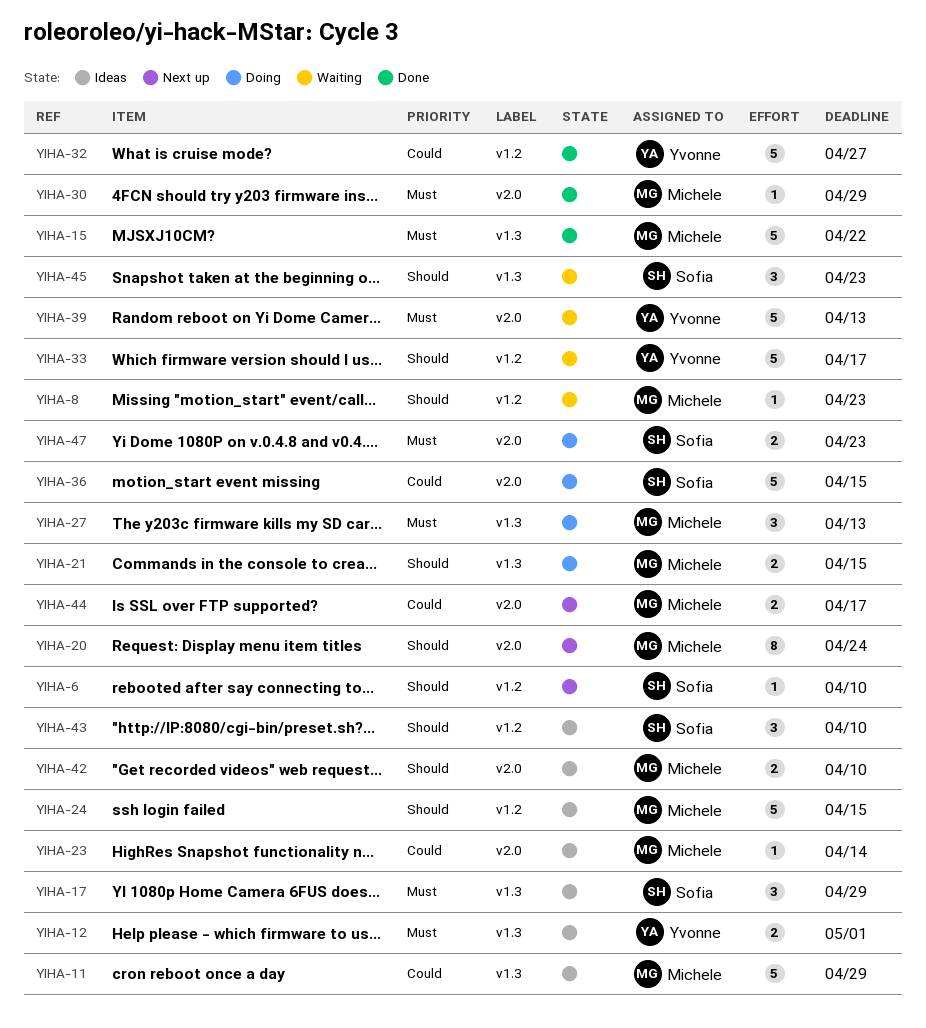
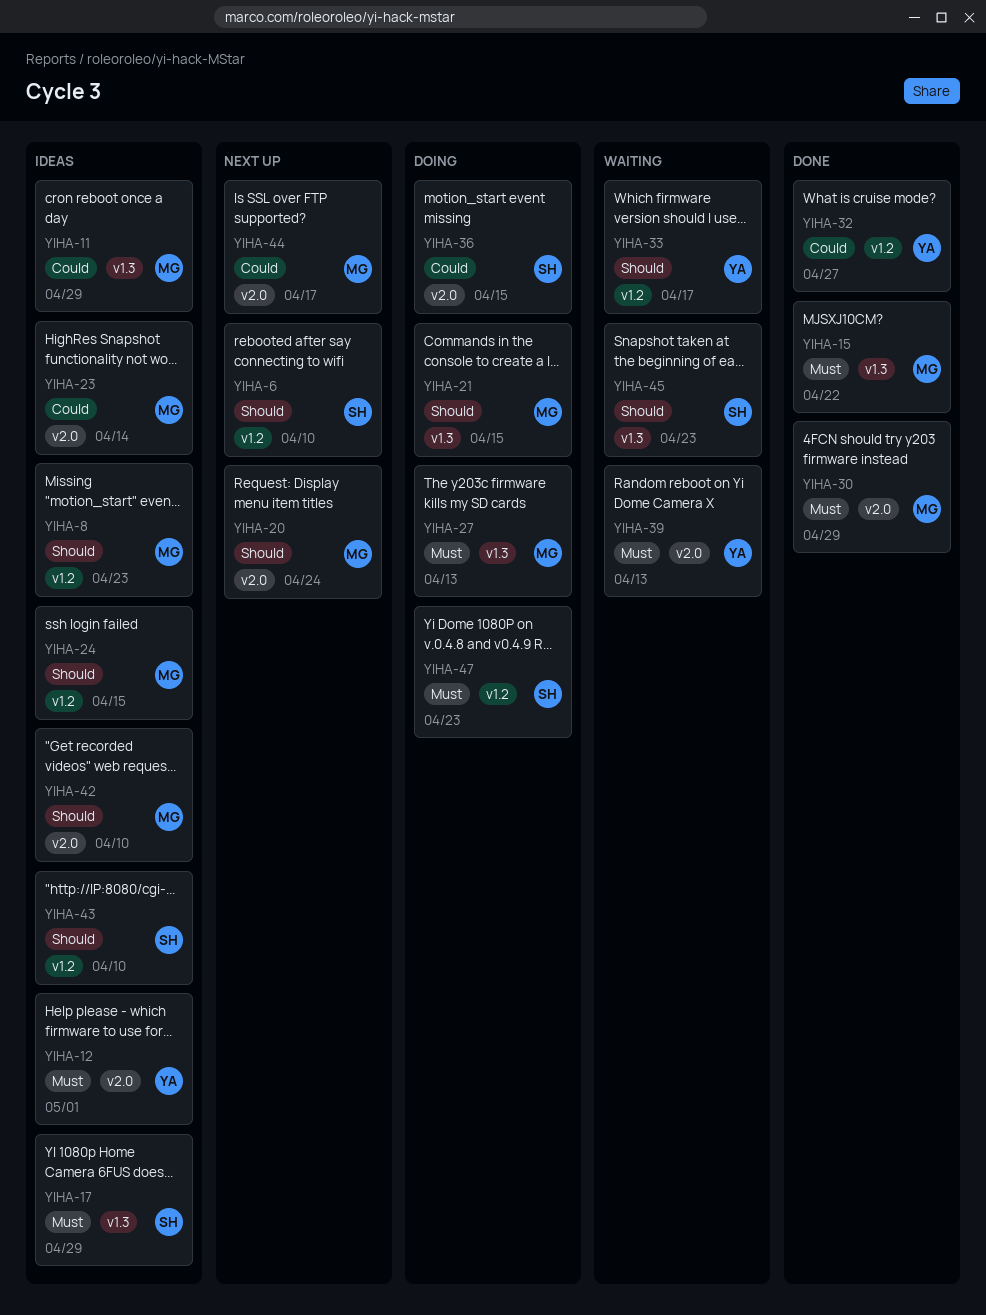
YIHA-8, status: Waiting -> Ideas
YIHA-12, label: v1.3 -> v2.0
YIHA-47, label: v2.0 -> v1.2

